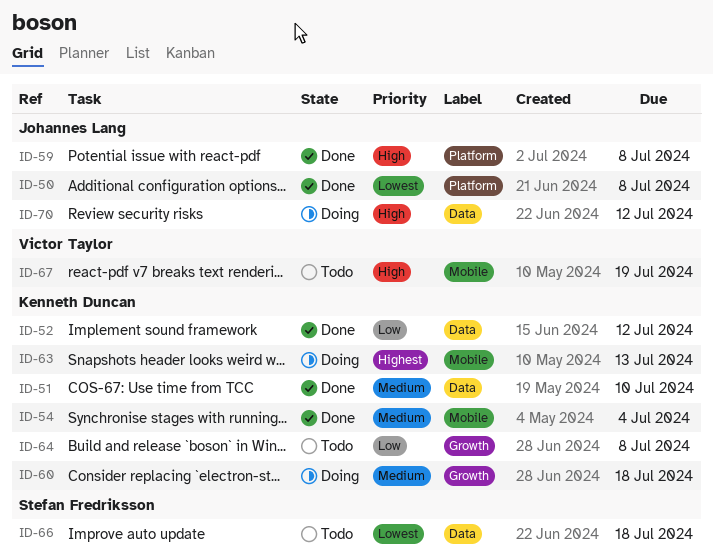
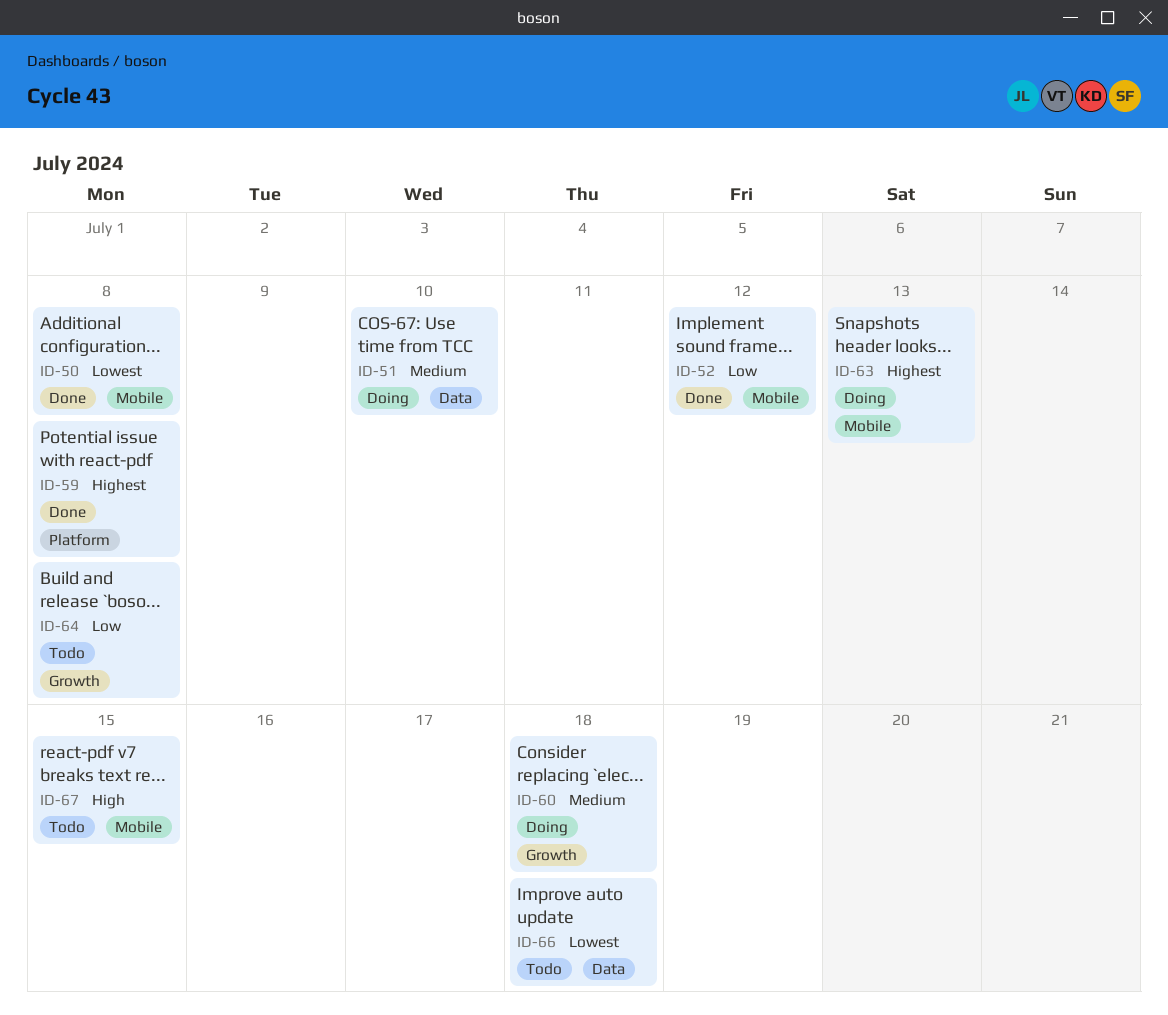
ID-50, label: Platform -> Mobile
ID-51, status: Done -> Doing
ID-52, label: Data -> Mobile
ID-54: present -> none
ID-59, priority: High -> Highest
ID-67, due: Jul 19 -> Jul 15
ID-70: present -> none

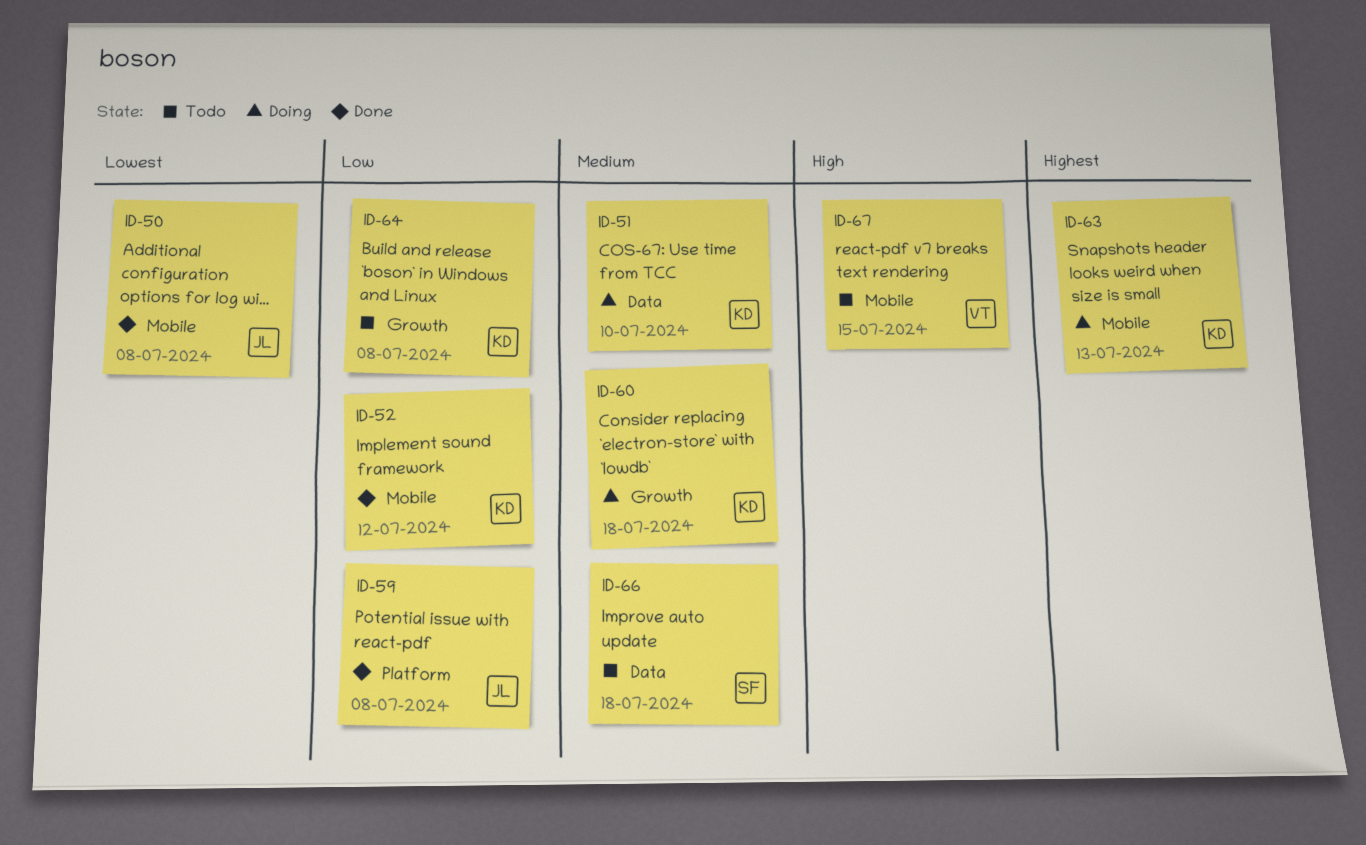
ID-59, priority: Highest -> Low
ID-66, priority: Lowest -> Medium

